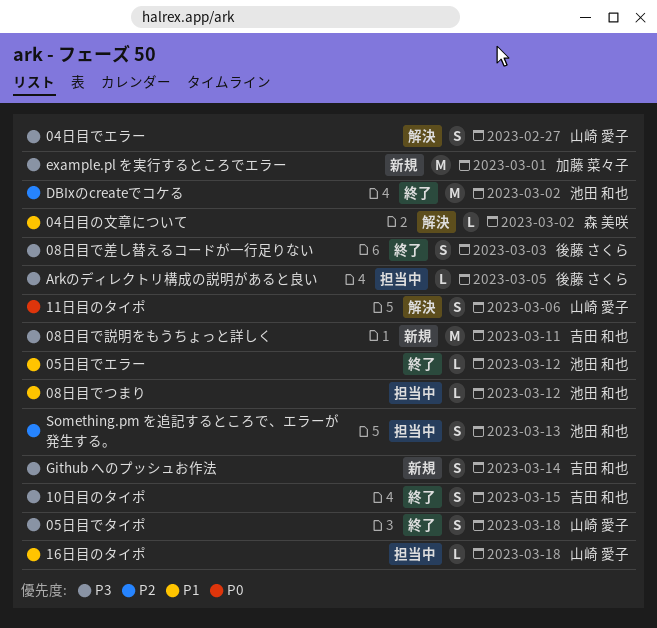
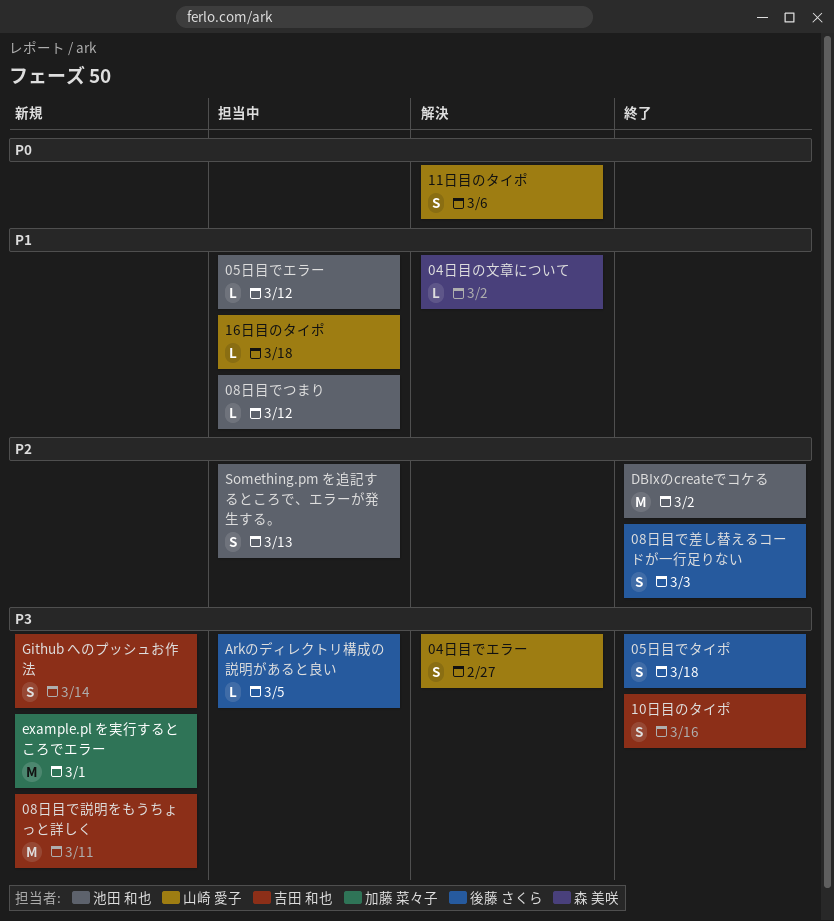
05日目でエラー, status: 終了 -> 担当中
05日目でタイポ, owner: 山崎 愛子 -> 後藤 さくら
08日目で差し替えるコードが一行足りない, priority: P3 -> P2
10日目のタイポ, due: Mar 15 -> Mar 16

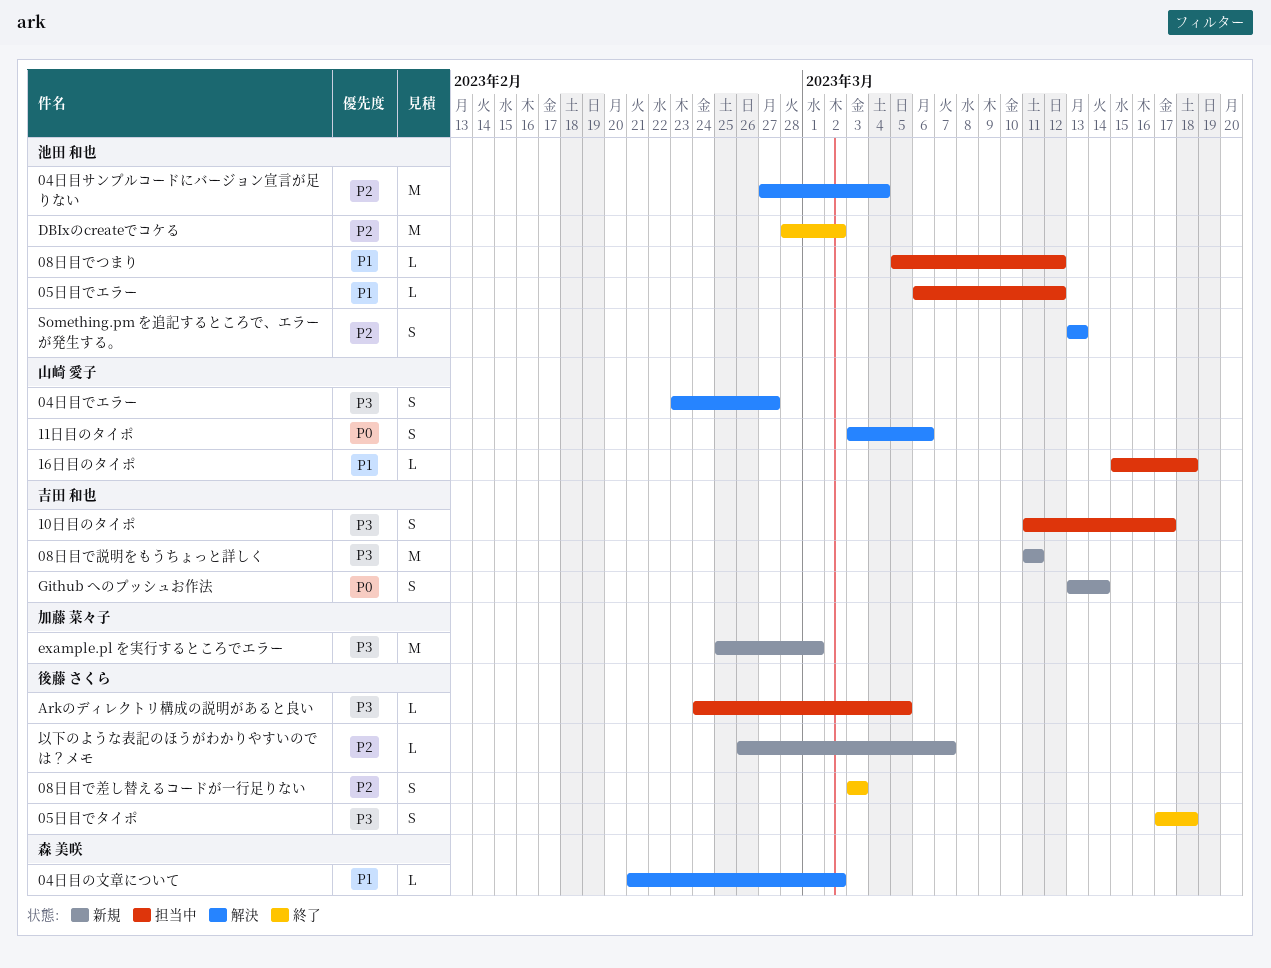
04日目サンプルコードにバージョン宣言が足りない: none -> present
10日目のタイポ, status: 終了 -> 担当中
10日目のタイポ, due: Mar 16 -> Mar 17
Github へのプッシュお作法, priority: P3 -> P0
Something.pm を追記するところで、エラーが発生する。, status: 担当中 -> 解決
以下のような表記のほうがわかりやすいのでは？メモ: none -> present

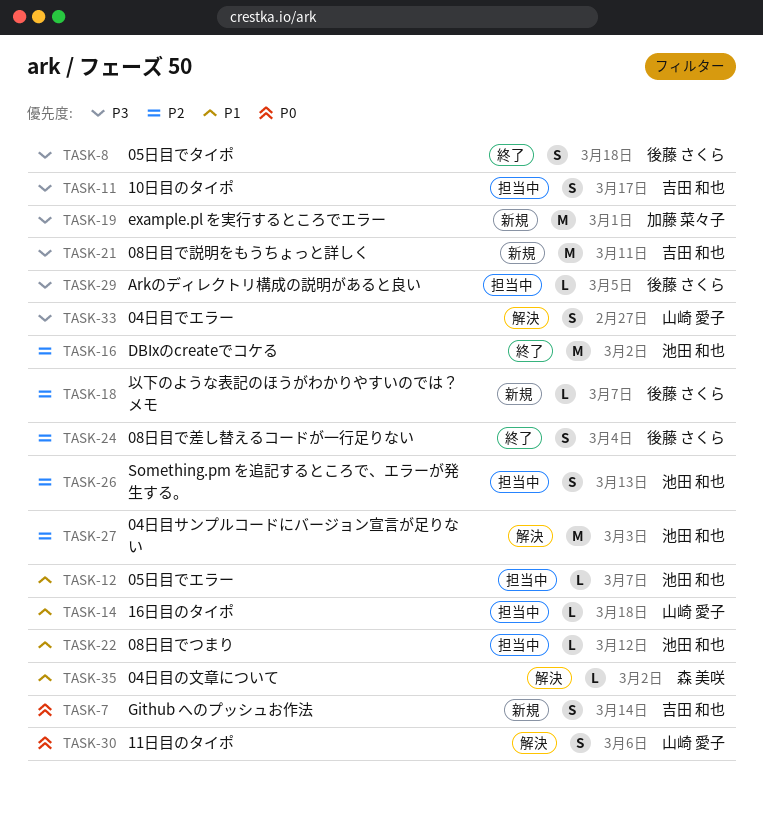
04日目サンプルコードにバージョン宣言が足りない, due: Mar 4 -> Mar 3
05日目でエラー, due: Mar 12 -> Mar 7
08日目で差し替えるコードが一行足りない, due: Mar 3 -> Mar 4
Something.pm を追記するところで、エラーが発生する。, status: 解決 -> 担当中

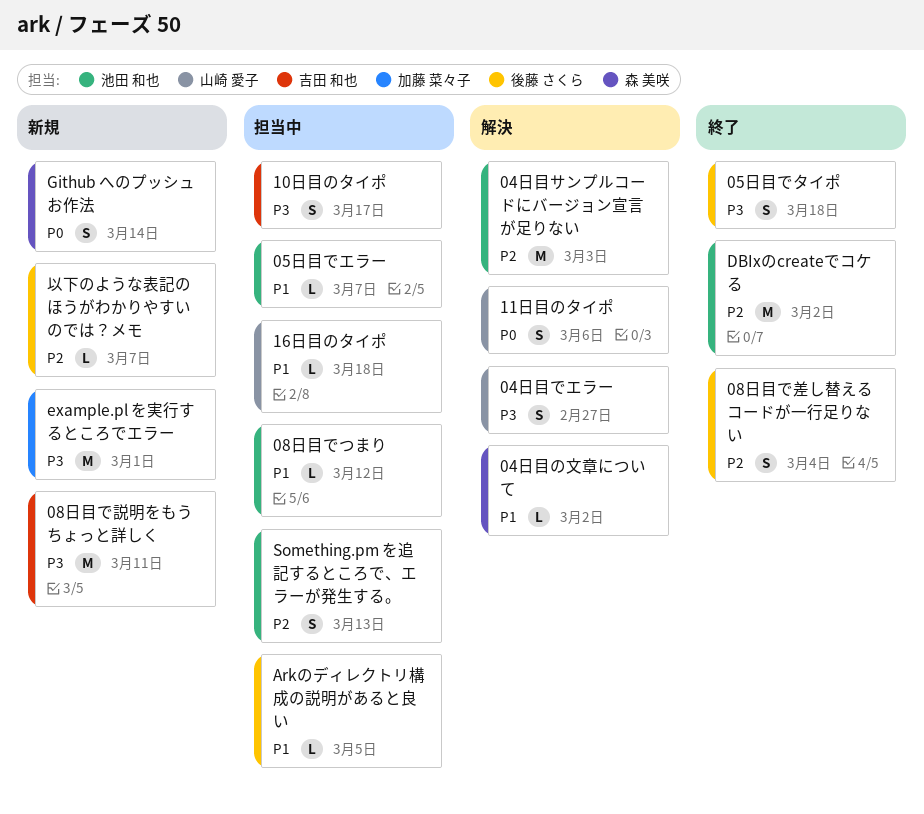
Arkのディレクトリ構成の説明があると良い, priority: P3 -> P1
Github へのプッシュお作法, owner: 吉田 和也 -> 森 美咲

